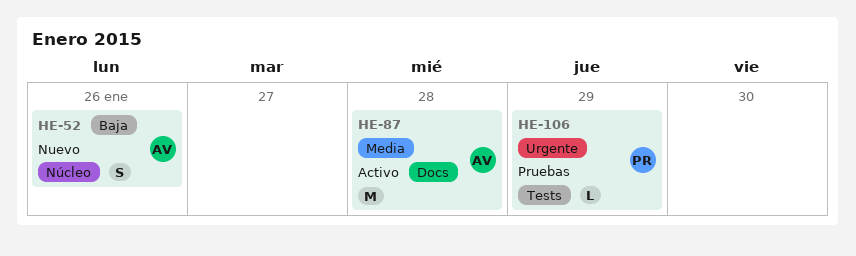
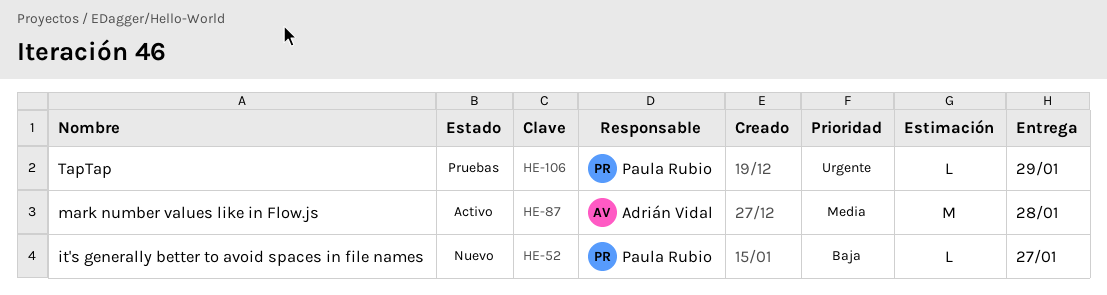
HE-52, owner: Adrián Vidal -> Paula Rubio
HE-52, estimate: S -> L
HE-52, due: Jan 26 -> Jan 27

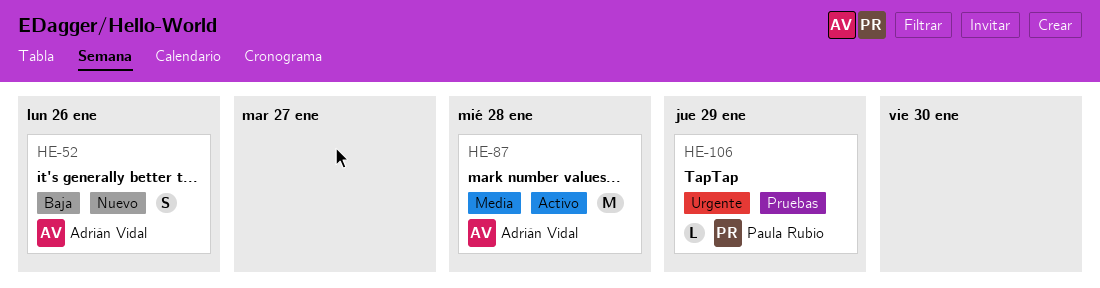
HE-52, owner: Paula Rubio -> Adrián Vidal
HE-52, estimate: L -> S
HE-52, due: Jan 27 -> Jan 26

